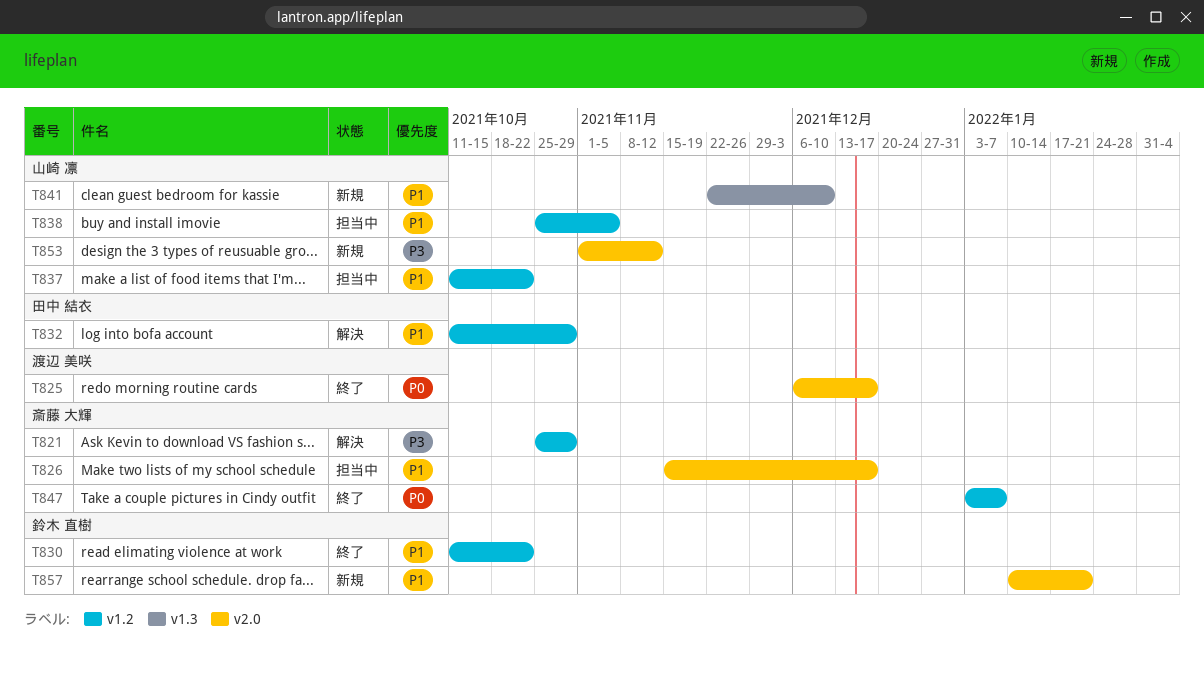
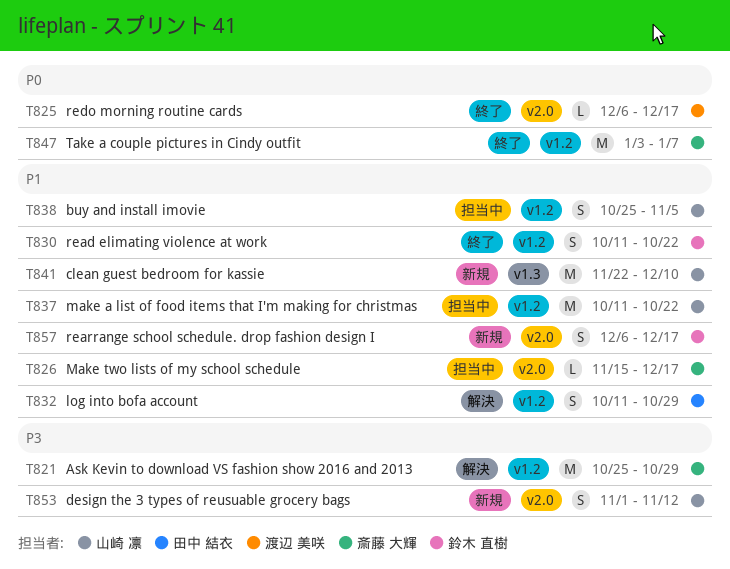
T857, start: Jan 10 -> Dec 6
T857, due: Jan 21 -> Dec 17

